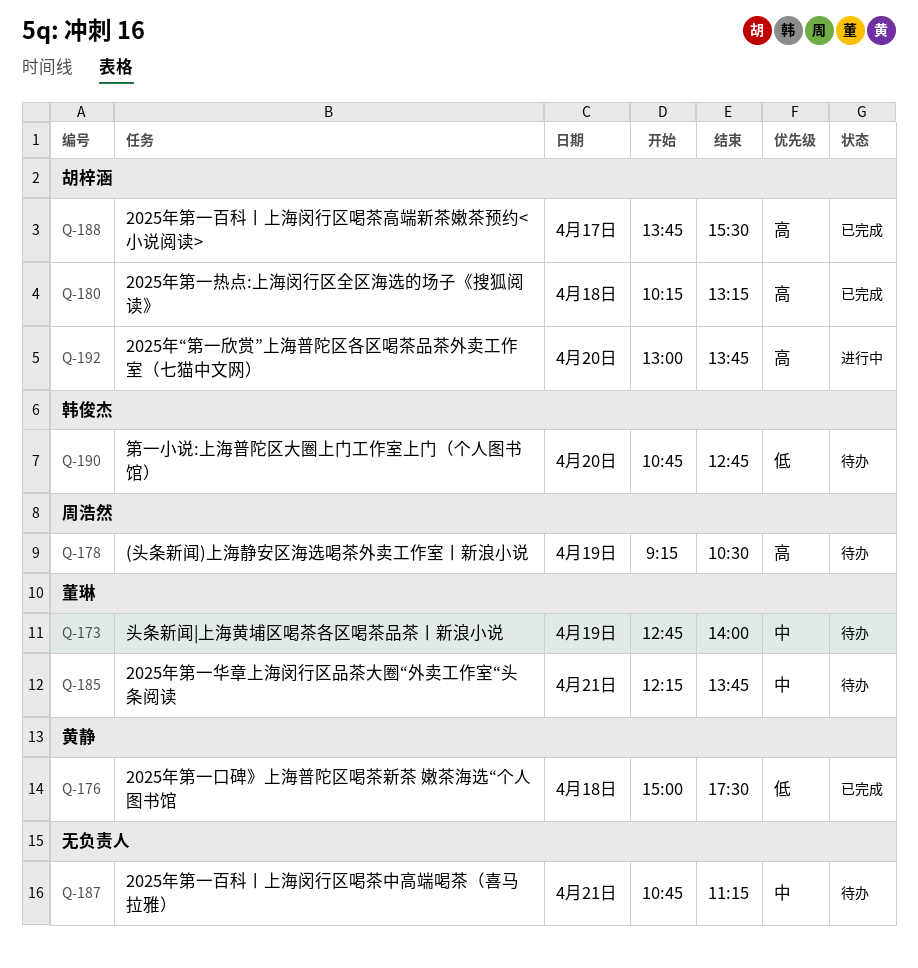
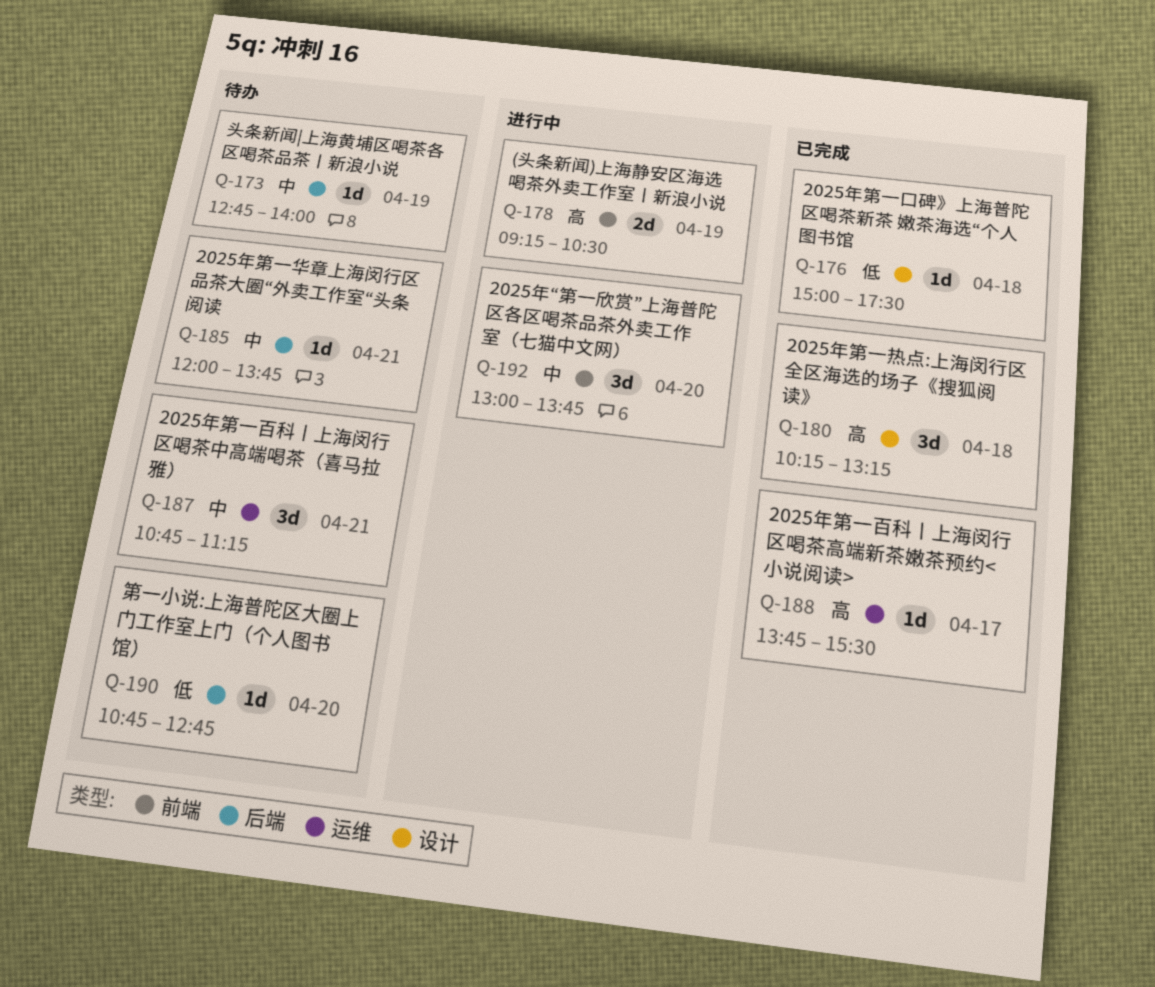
Q-178, status: 待办 -> 进行中
Q-185, begins: 12:15 -> 12:00
Q-192, priority: 高 -> 中

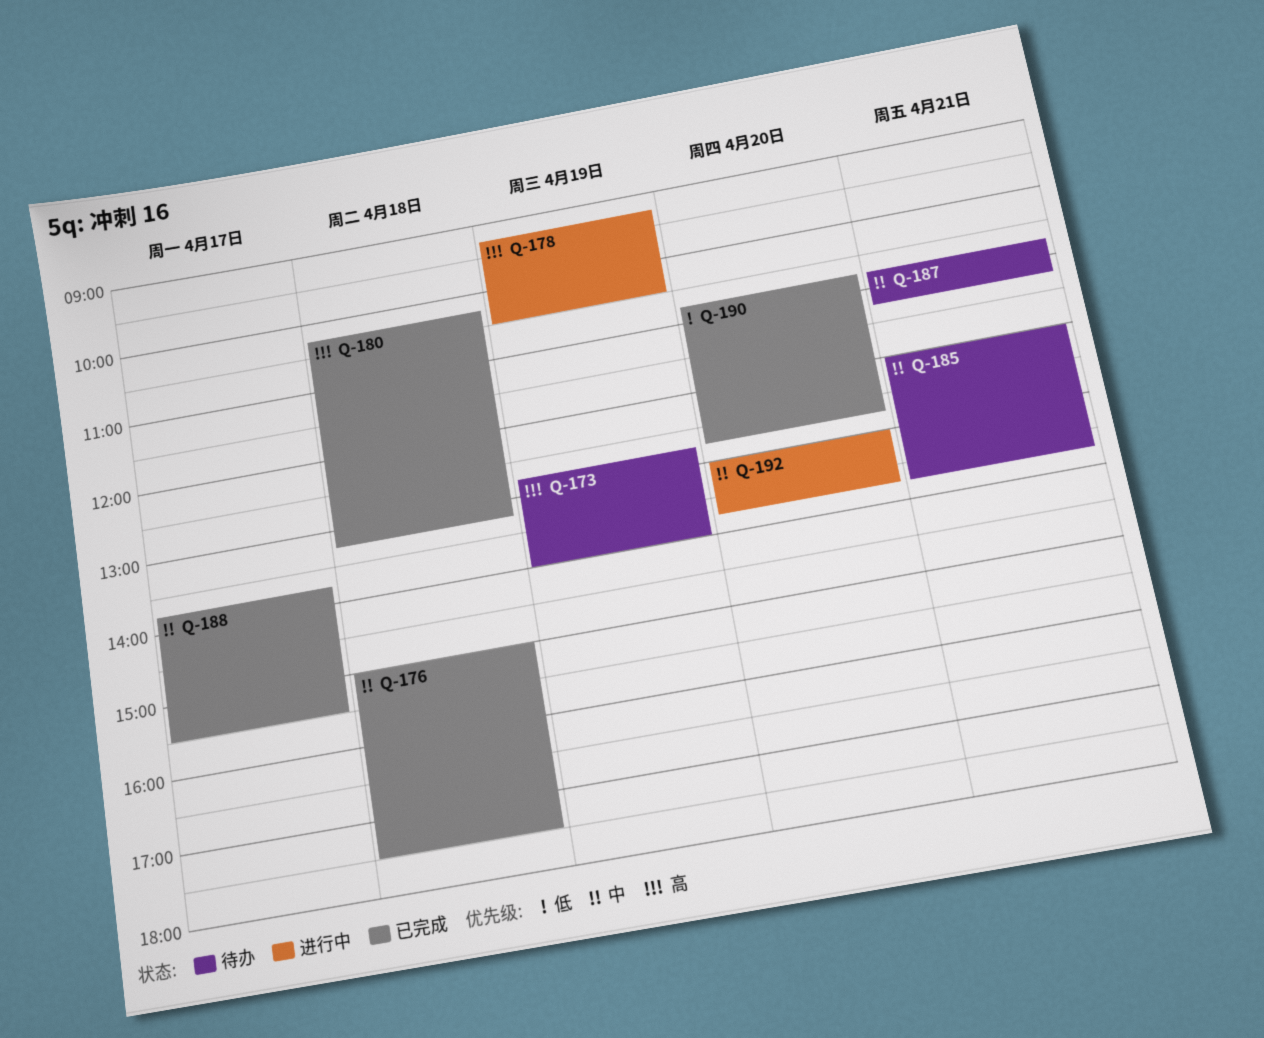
Q-173, priority: 中 -> 高
Q-176, priority: 低 -> 中
Q-188, priority: 高 -> 中
Q-190, status: 待办 -> 已完成

